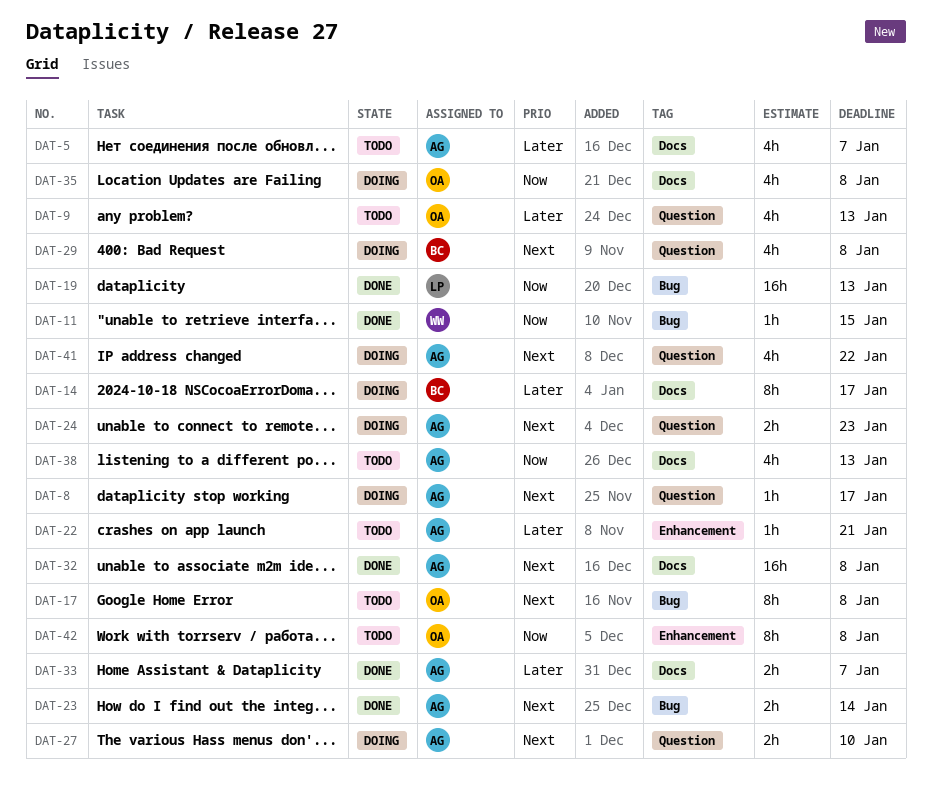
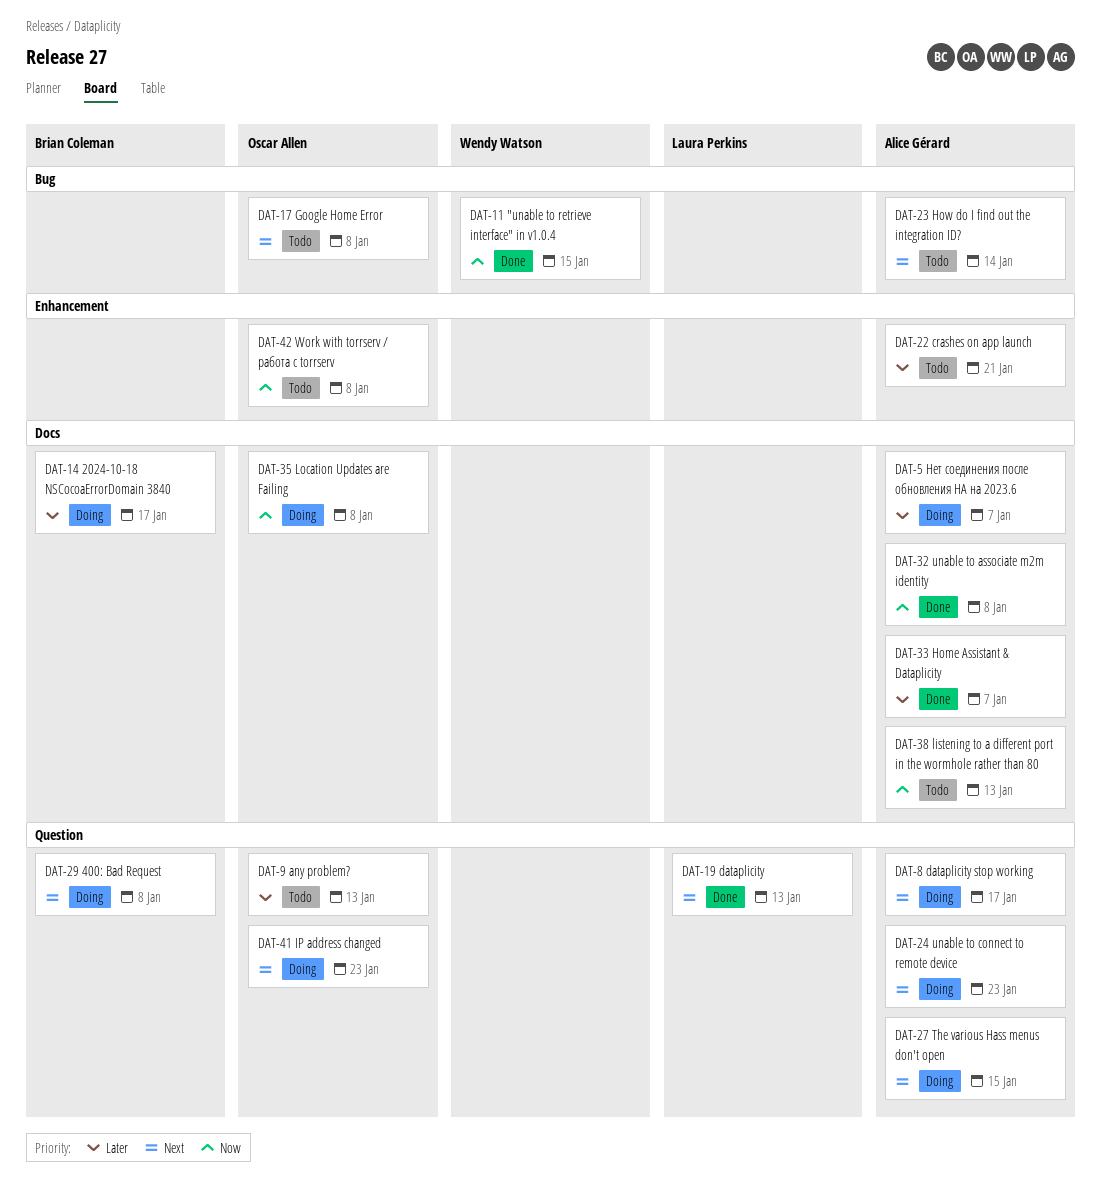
DAT-5, status: Todo -> Doing
DAT-19, priority: Now -> Next
DAT-19, label: Bug -> Question
DAT-23, status: Done -> Todo
DAT-27, due: Jan 10 -> Jan 15
DAT-32, priority: Next -> Now
DAT-41, owner: Alice Gérard -> Oscar Allen
DAT-41, due: Jan 22 -> Jan 23

